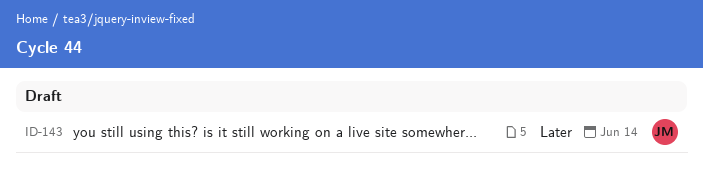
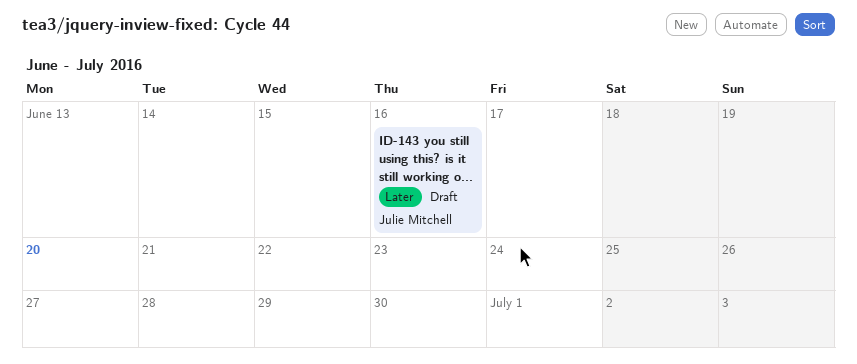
ID-143, due: Jun 14 -> Jun 16

